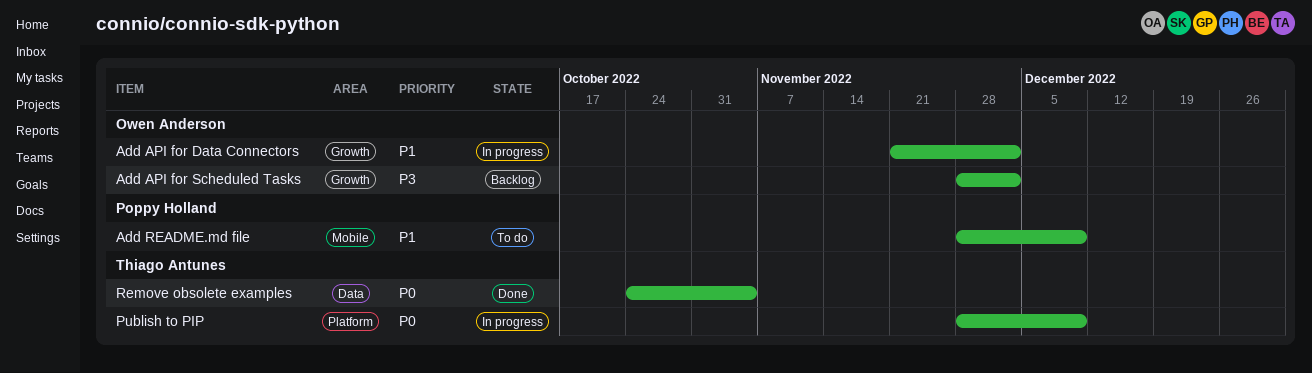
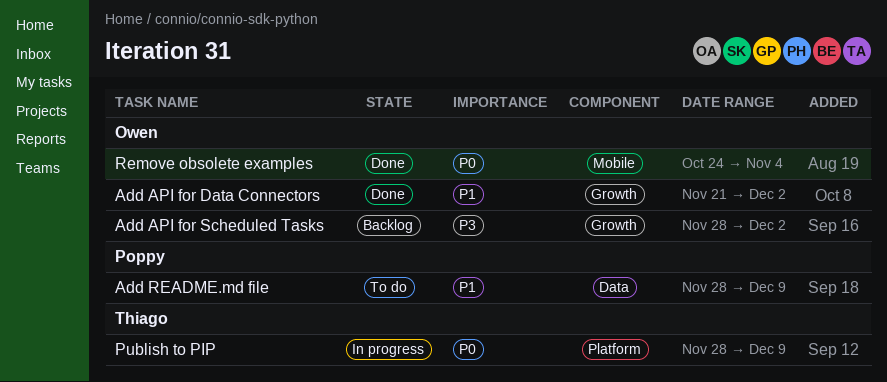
Add API for Data Connectors, status: In progress -> Done
Add README.md file, label: Mobile -> Data
Remove obsolete examples, owner: Thiago Antunes -> Owen Anderson
Remove obsolete examples, label: Data -> Mobile

